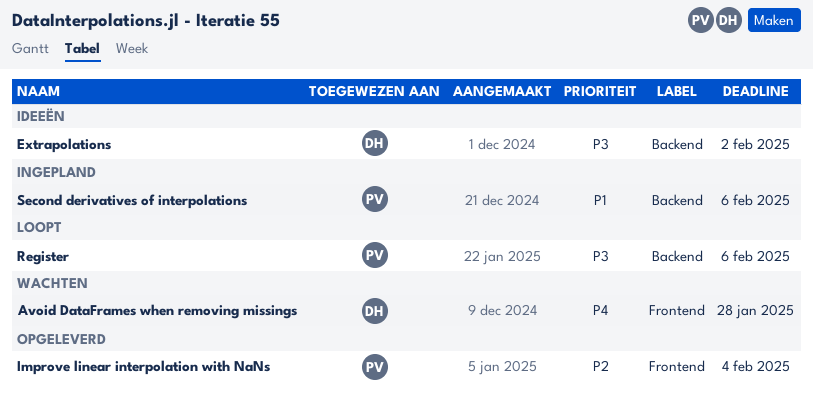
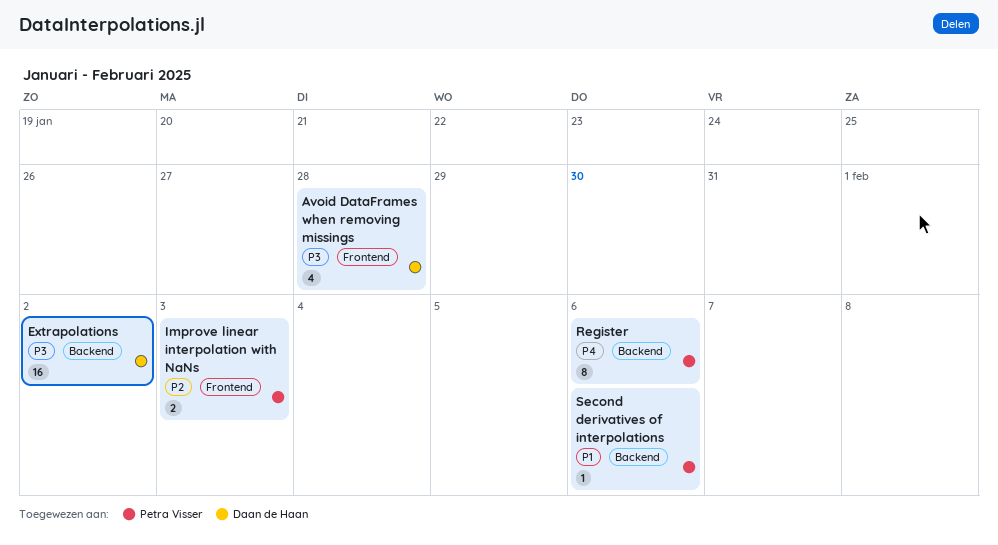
Avoid DataFrames when removing missings, priority: P4 -> P3
Improve linear interpolation with NaNs, due: Feb 4 -> Feb 3
Register, priority: P3 -> P4

